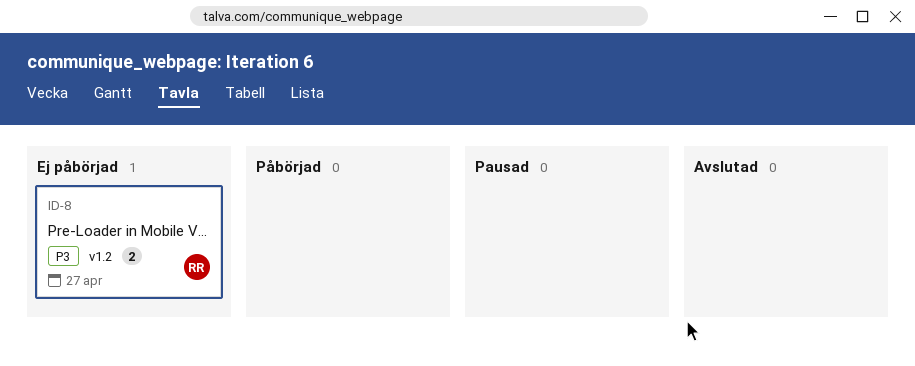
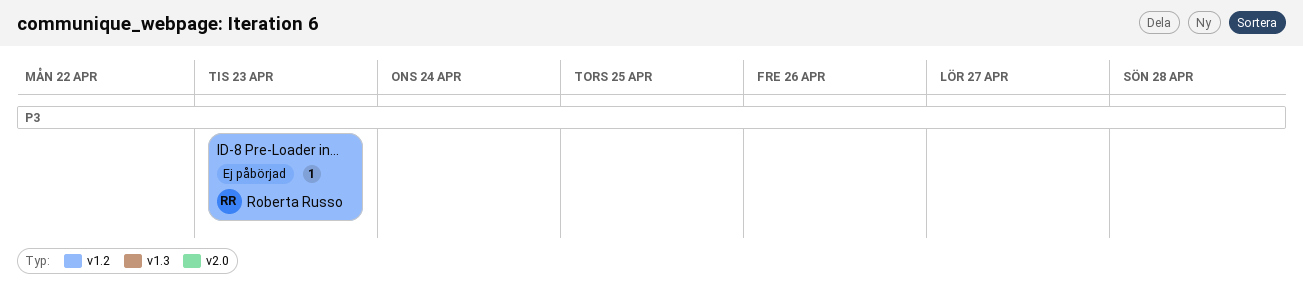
ID-8, estimate: 2 -> 1
ID-8, due: Apr 27 -> Apr 23

